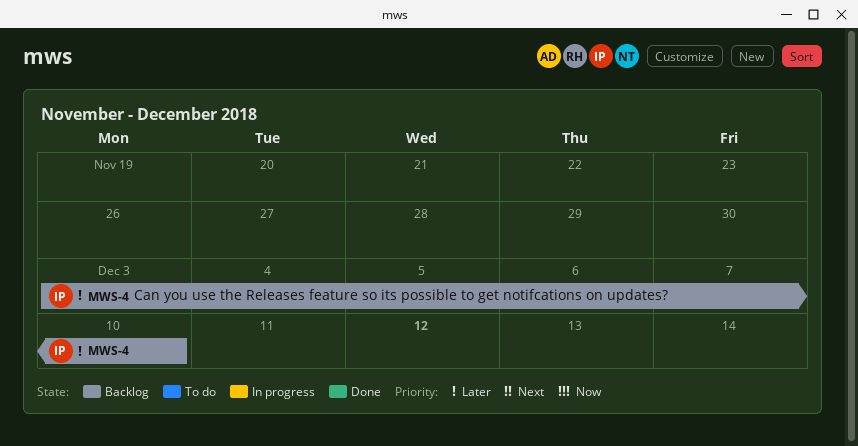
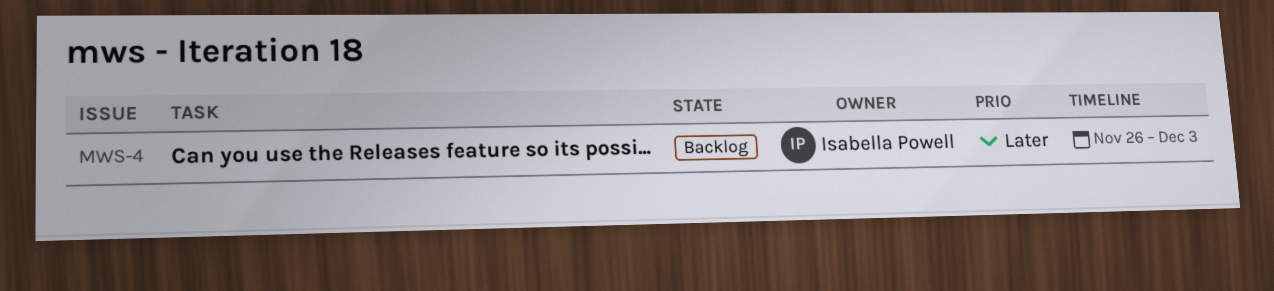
MWS-4, start: Dec 3 -> Nov 26
MWS-4, due: Dec 10 -> Dec 3

